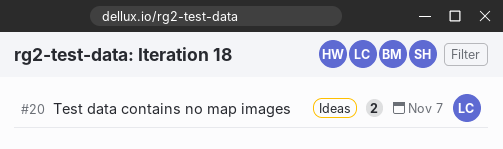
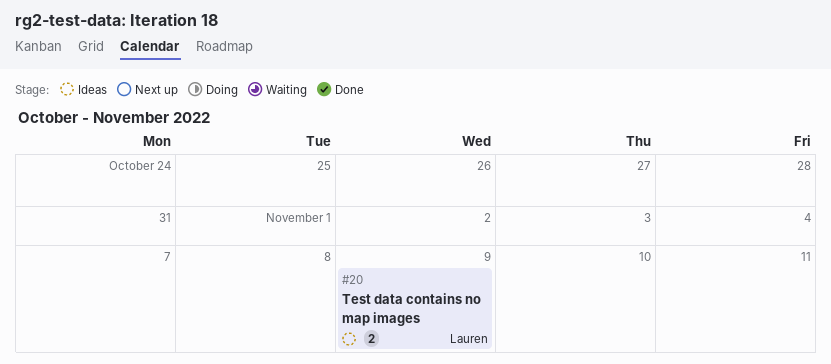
#20, due: Nov 7 -> Nov 9

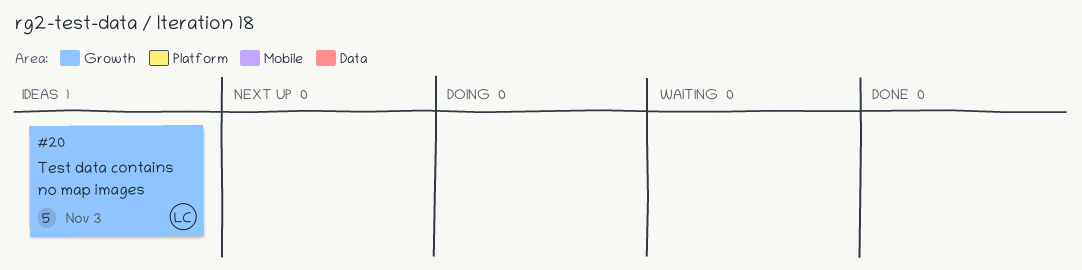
#20, estimate: 2 -> 5
#20, due: Nov 9 -> Nov 3

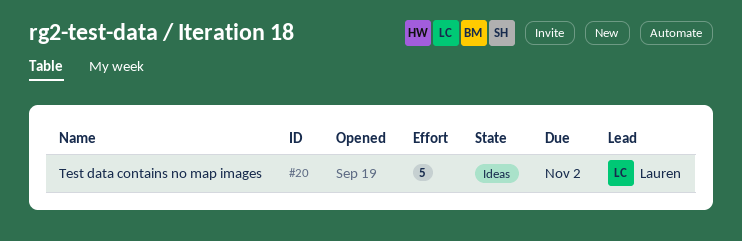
#20, due: Nov 3 -> Nov 2

